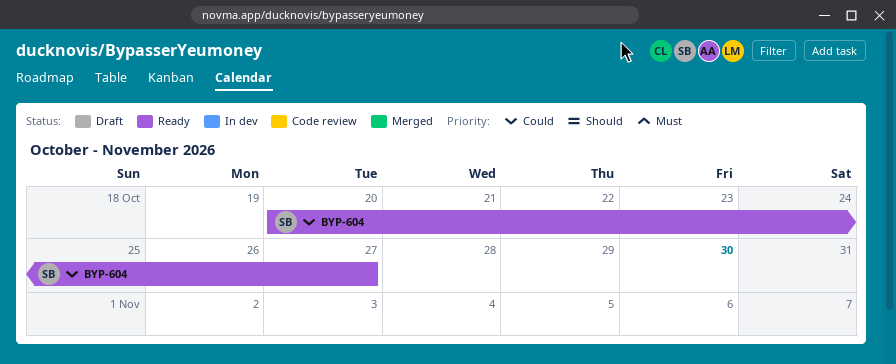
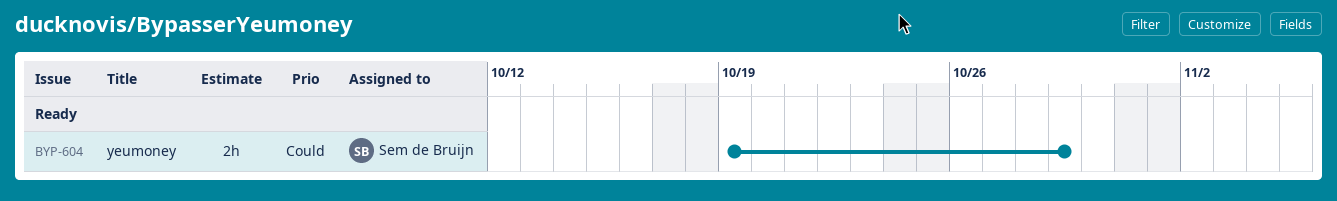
BYP-604, start: Oct 20 -> Oct 19
BYP-604, due: Oct 27 -> Oct 29

